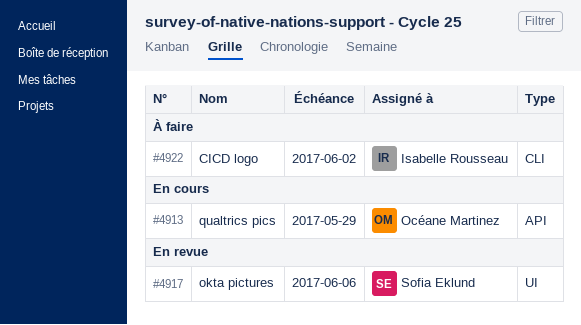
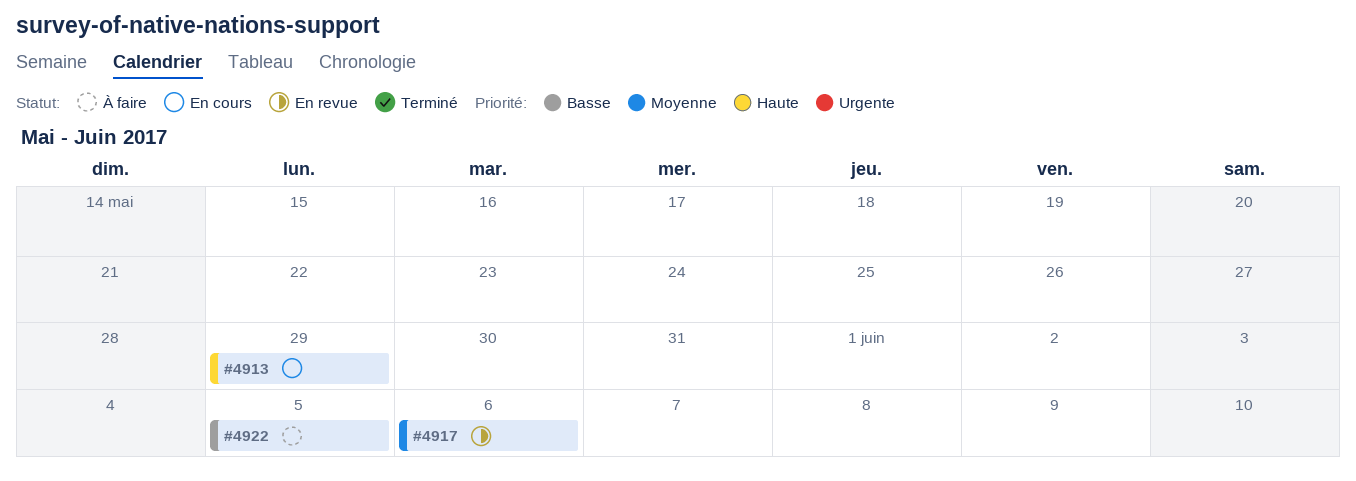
#4922, due: Jun 2 -> Jun 5

